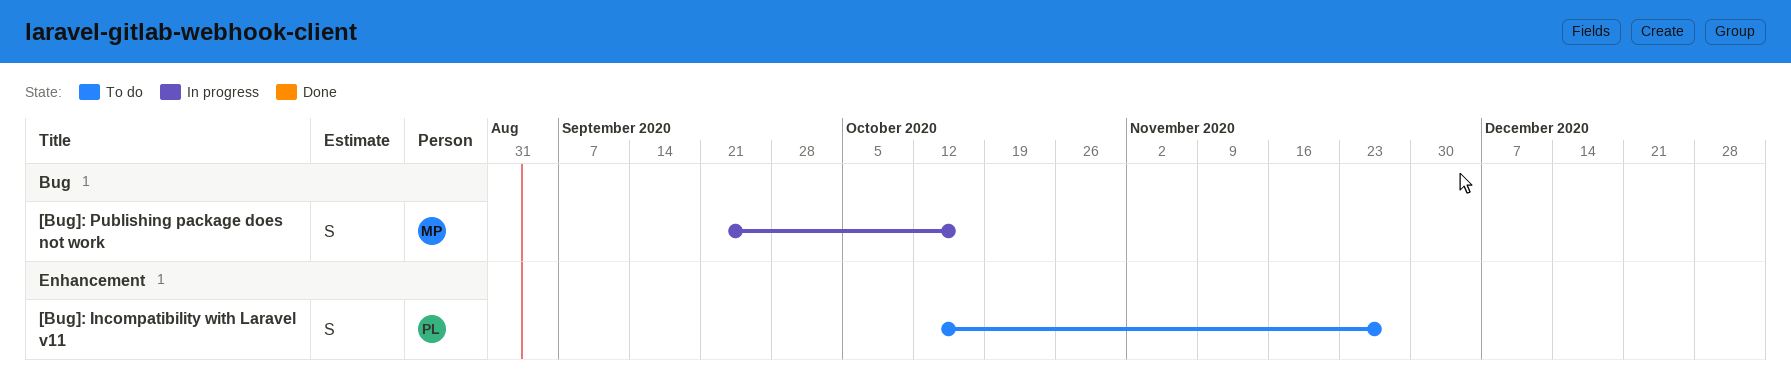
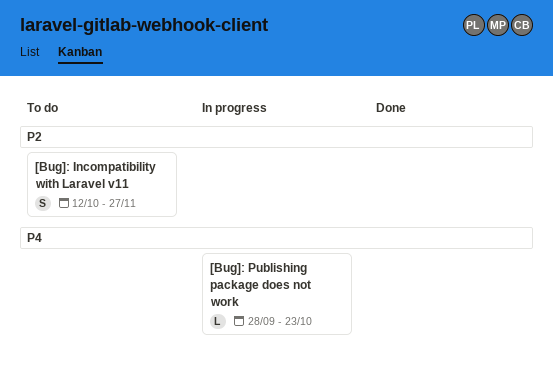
[Bug]: Publishing package does not work, estimate: S -> L
[Bug]: Publishing package does not work, start: Sep 21 -> Sep 28
[Bug]: Publishing package does not work, due: Oct 16 -> Oct 23

